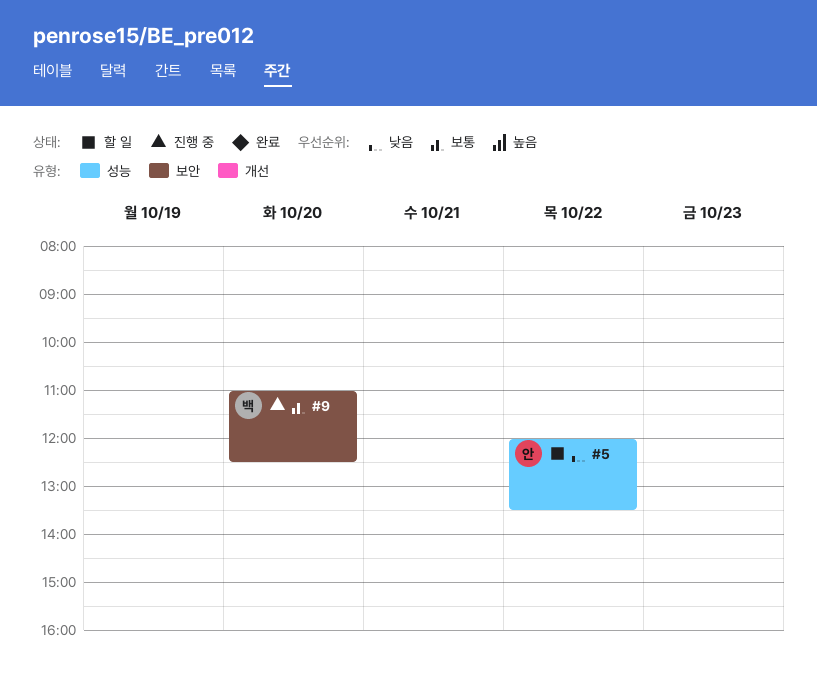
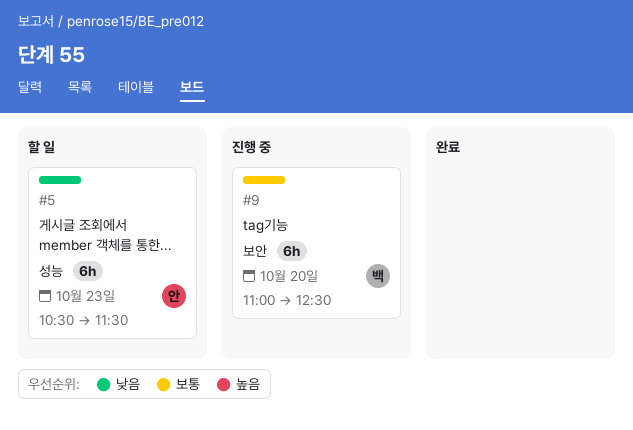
#5, day: Oct 22 -> Oct 23
#5, begins: 12:00 -> 10:30
#5, ends: 13:30 -> 11:30

